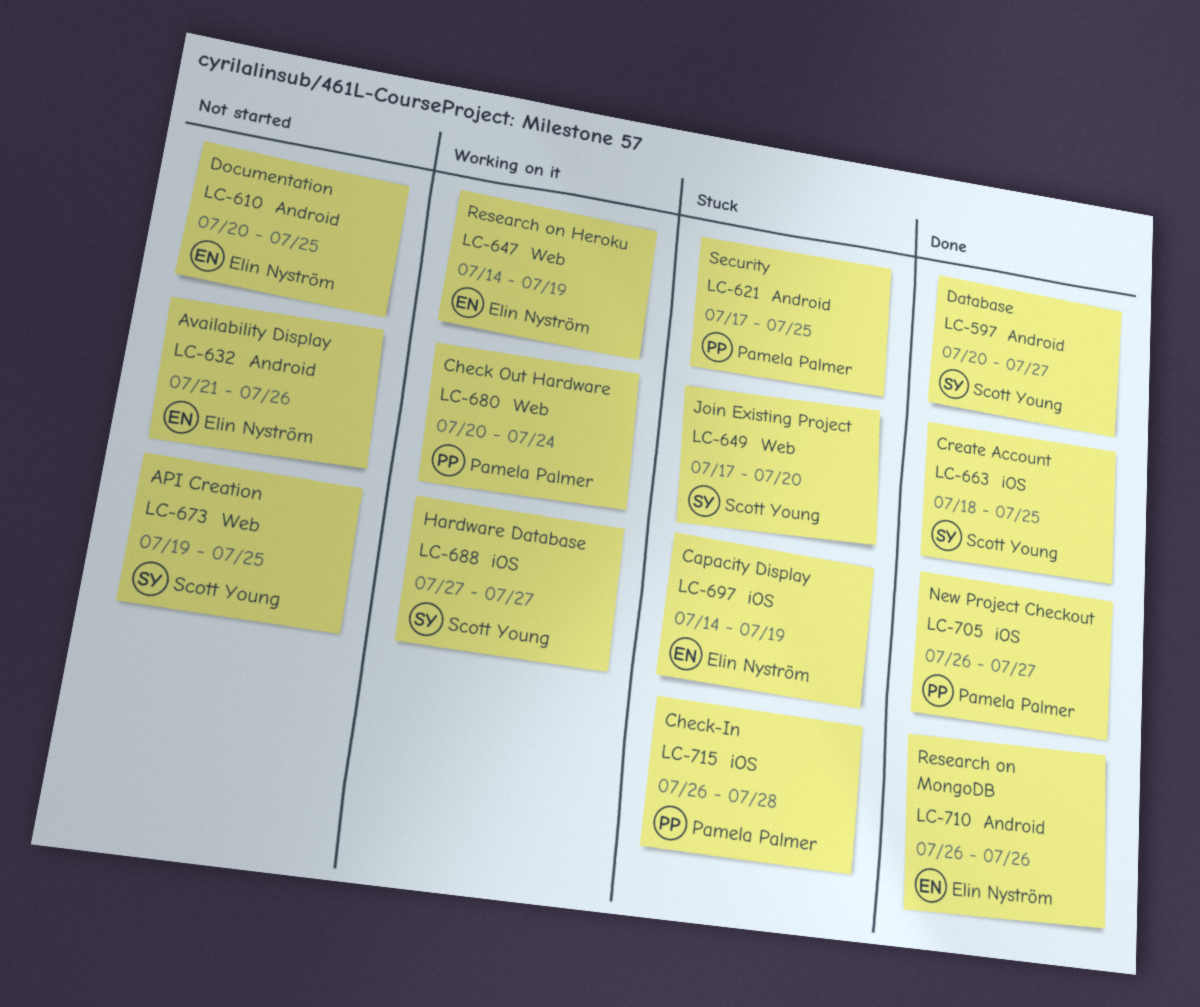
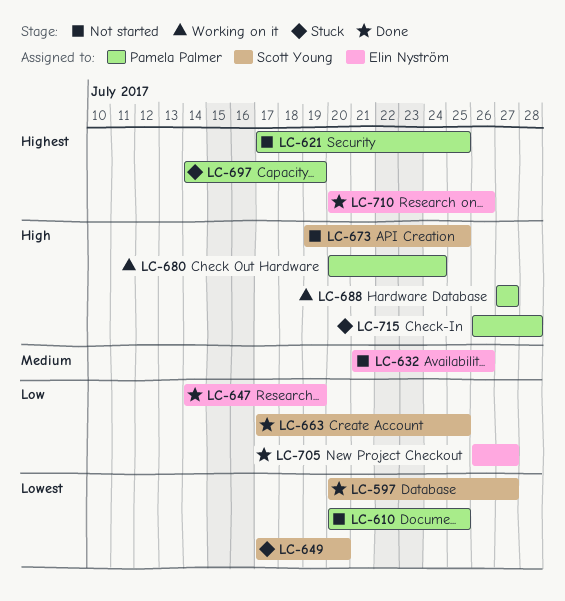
LC-610, owner: Elin Nyström -> Pamela Palmer
LC-621, status: Stuck -> Not started
LC-647, status: Working on it -> Done
LC-663, start: Jul 18 -> Jul 17
LC-688, owner: Scott Young -> Pamela Palmer
LC-697, owner: Elin Nyström -> Pamela Palmer
LC-705, owner: Pamela Palmer -> Elin Nyström
LC-710, start: Jul 26 -> Jul 20

